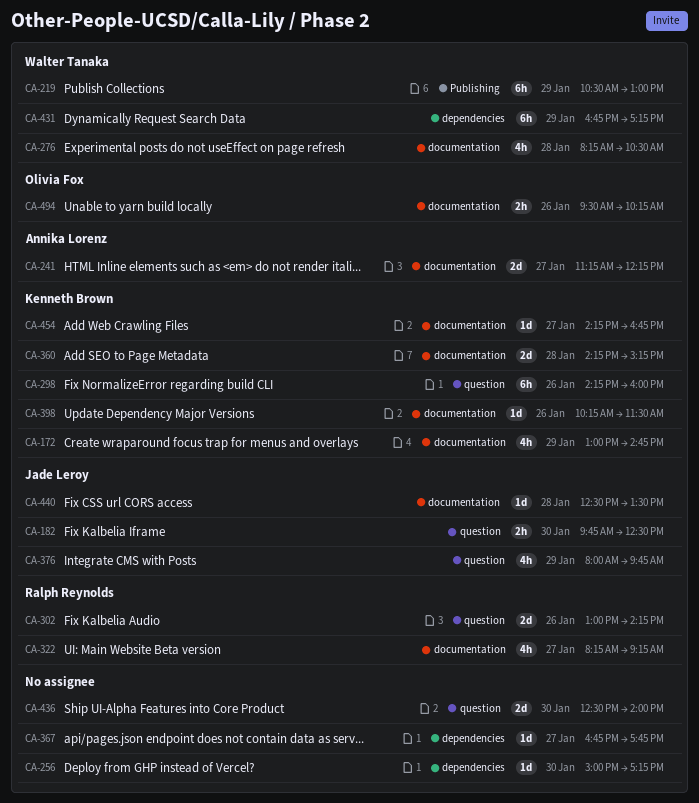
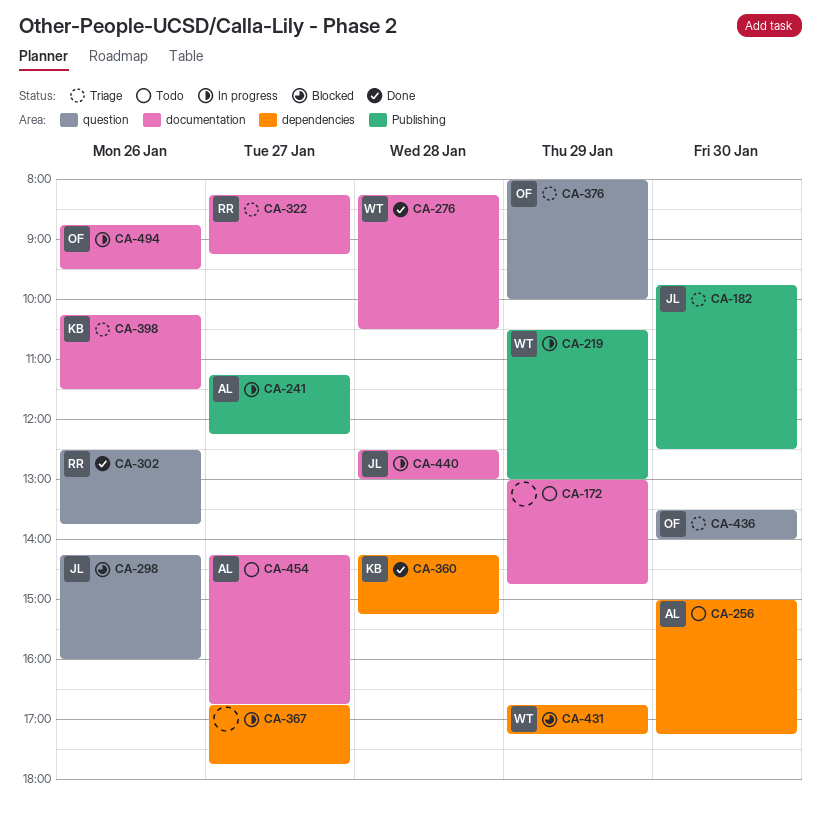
CA-172, owner: Kenneth Brown -> none
CA-182, label: question -> Publishing
CA-241, label: documentation -> Publishing
CA-256, owner: none -> Annika Lorenz
CA-298, owner: Kenneth Brown -> Jade Leroy
CA-302, begins: 13:00 -> 12:30
CA-302, ends: 14:15 -> 13:45
CA-360, label: documentation -> dependencies
CA-376, owner: Jade Leroy -> Olivia Fox
CA-376, ends: 09:45 -> 10:00
CA-436, owner: none -> Olivia Fox
CA-436, begins: 12:30 -> 13:30
CA-440, ends: 13:30 -> 13:00
CA-454, owner: Kenneth Brown -> Annika Lorenz
CA-494, begins: 09:30 -> 08:45
CA-494, ends: 10:15 -> 09:30

